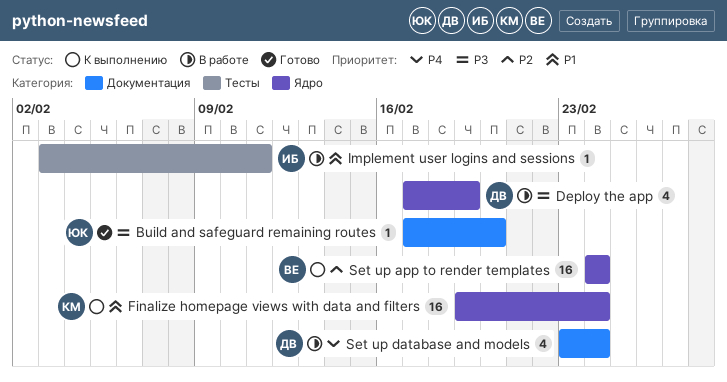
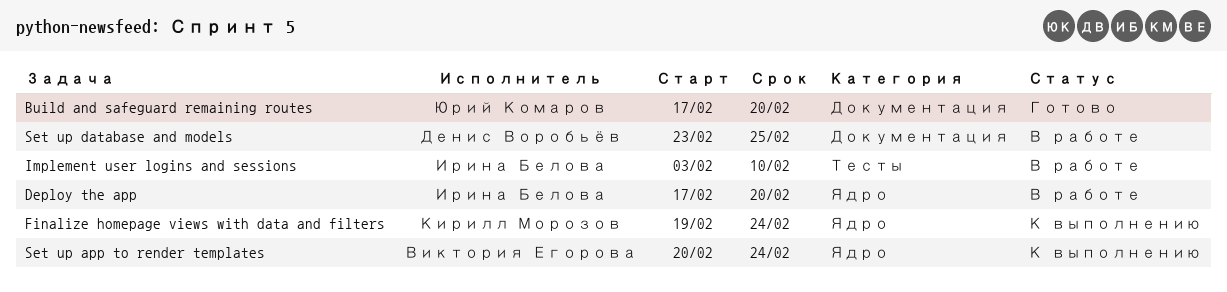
Deploy the app, owner: Денис Воробьёв -> Ирина Белова
Deploy the app, due: Feb 19 -> Feb 20
Implement user logins and sessions, due: Feb 11 -> Feb 10
Set up app to render templates, start: Feb 24 -> Feb 20
Set up database and models, due: Feb 24 -> Feb 25

